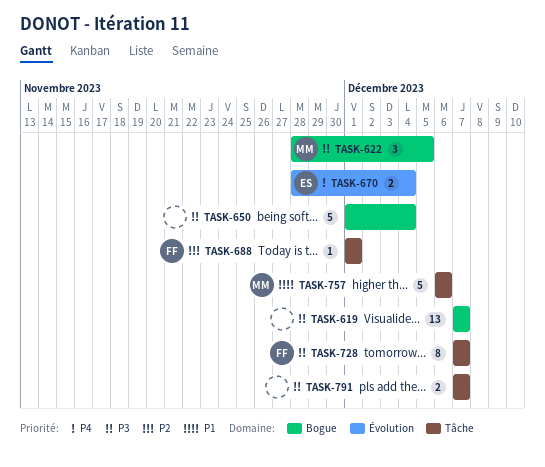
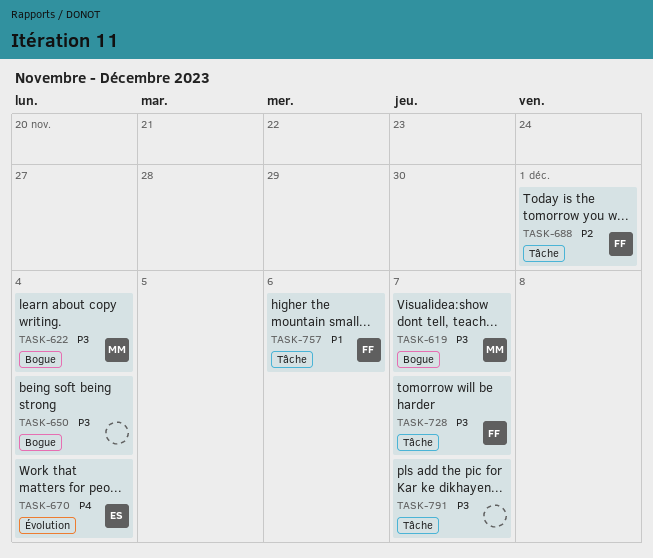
TASK-619, owner: none -> MM
TASK-622, due: Dec 5 -> Dec 4
TASK-757, owner: MM -> FF

